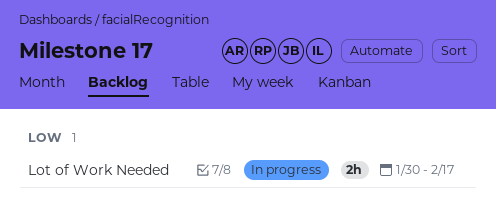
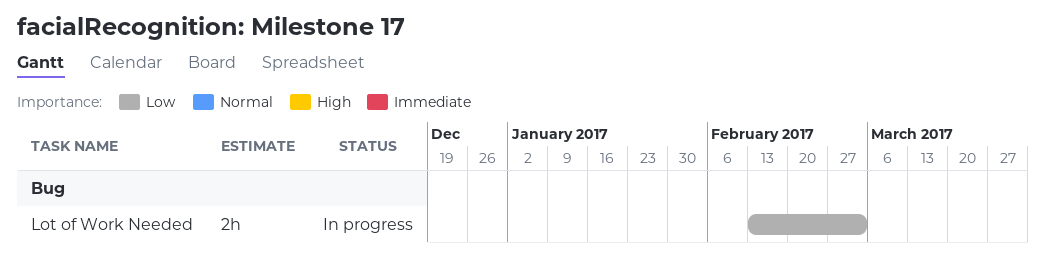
Lot of Work Needed, start: Jan 30 -> Feb 13
Lot of Work Needed, due: Feb 17 -> Mar 3

